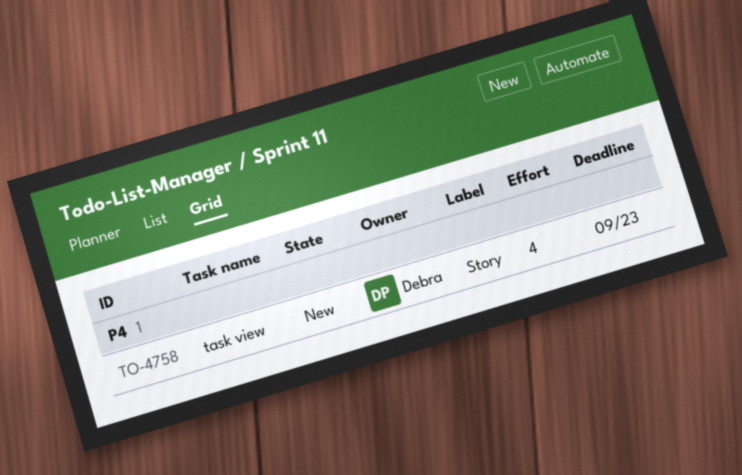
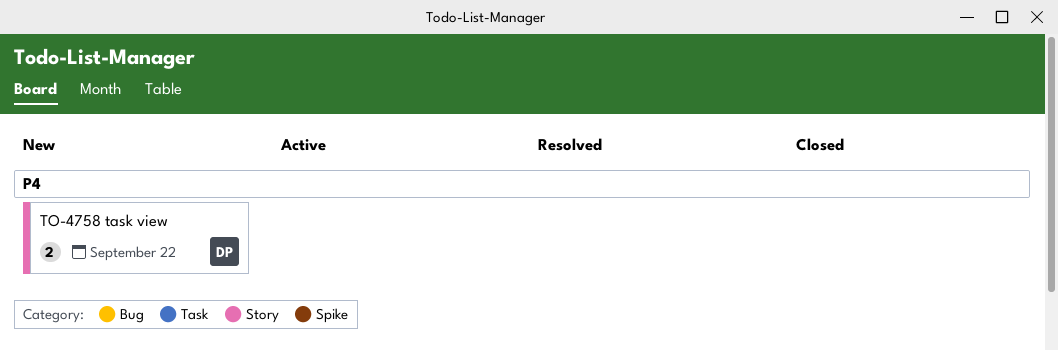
TO-4758, estimate: 4 -> 2
TO-4758, due: Sep 23 -> Sep 22

